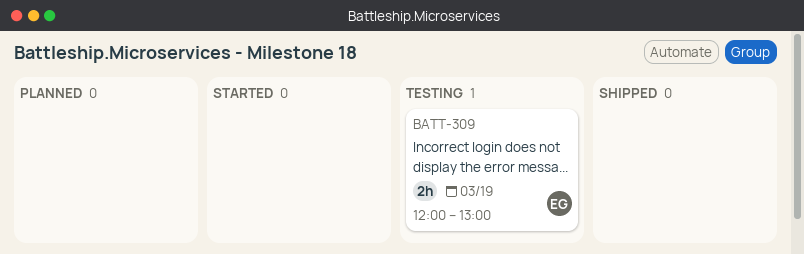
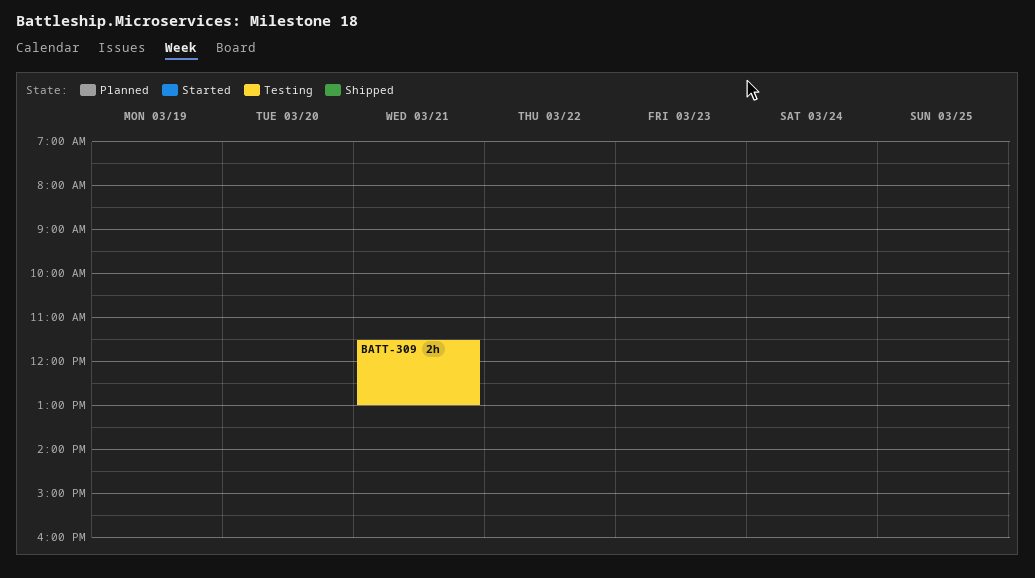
BATT-309, day: Mar 19 -> Mar 21
BATT-309, begins: 12:00 -> 11:30

